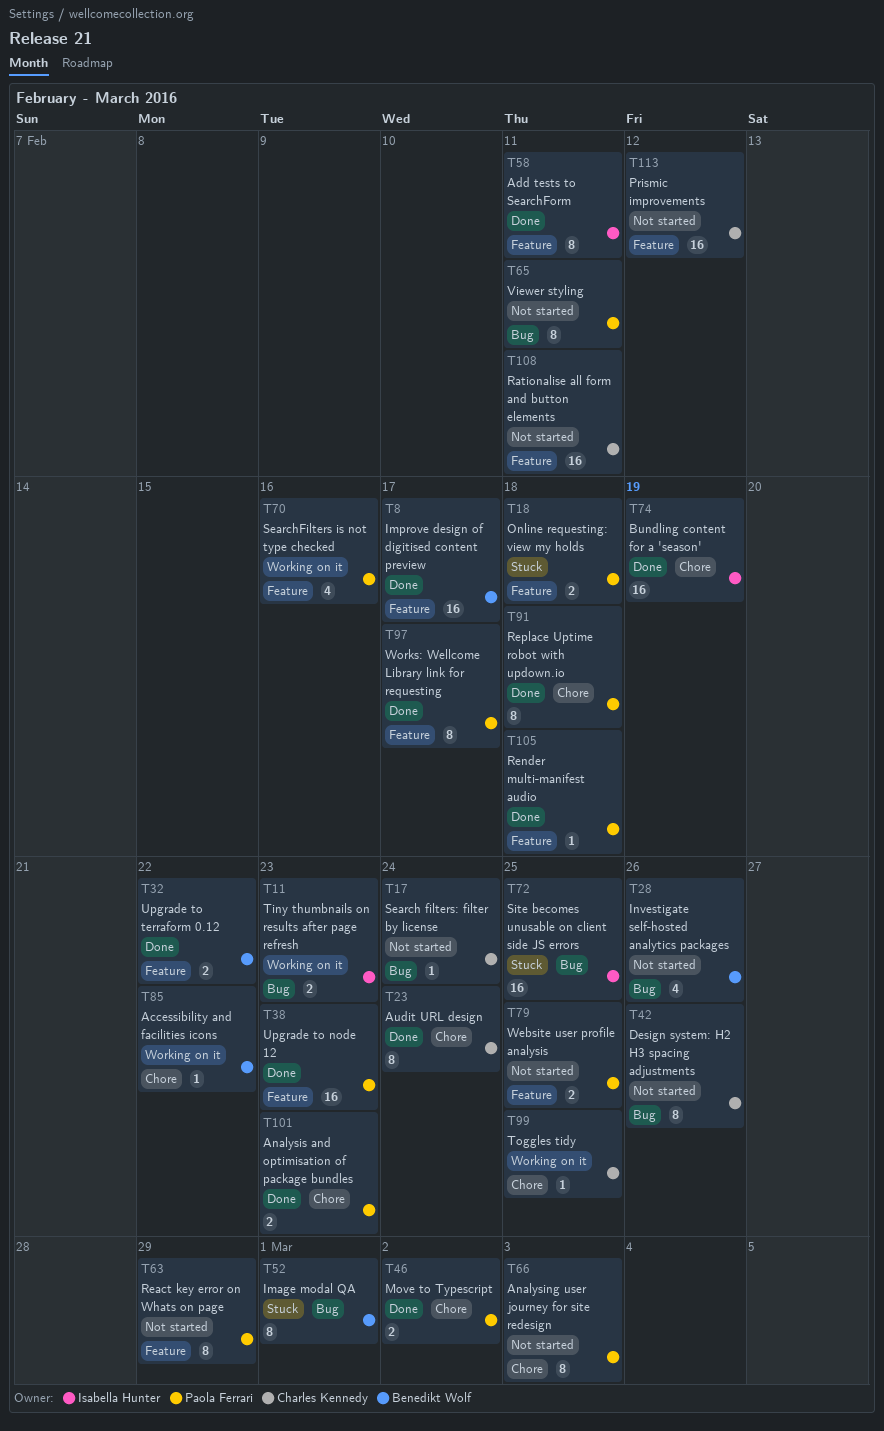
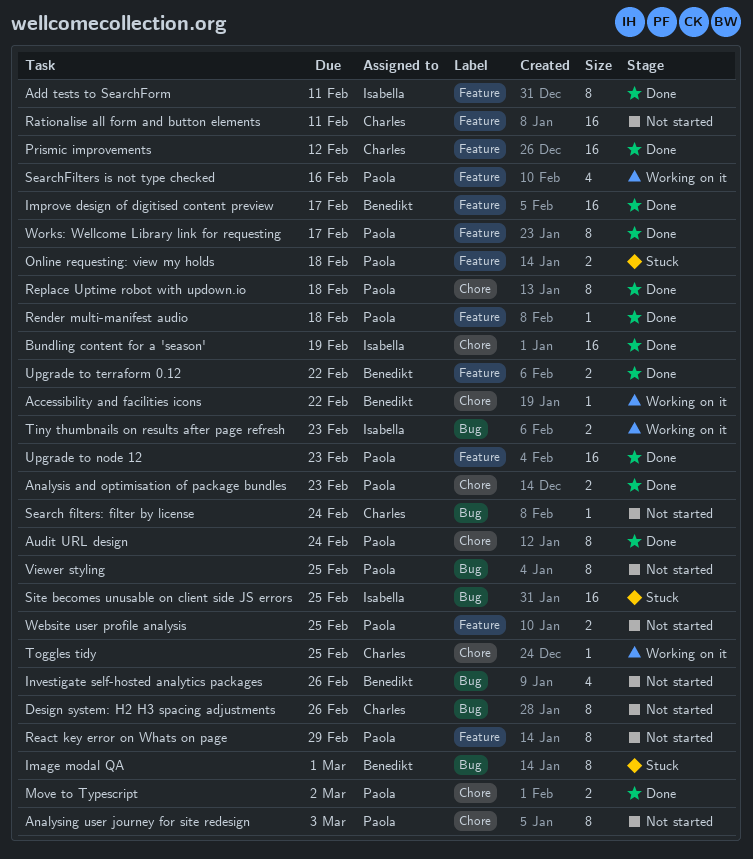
Audit URL design, owner: Charles Kennedy -> Paola Ferrari
Prismic improvements, status: Not started -> Done
Viewer styling, due: Feb 11 -> Feb 25

